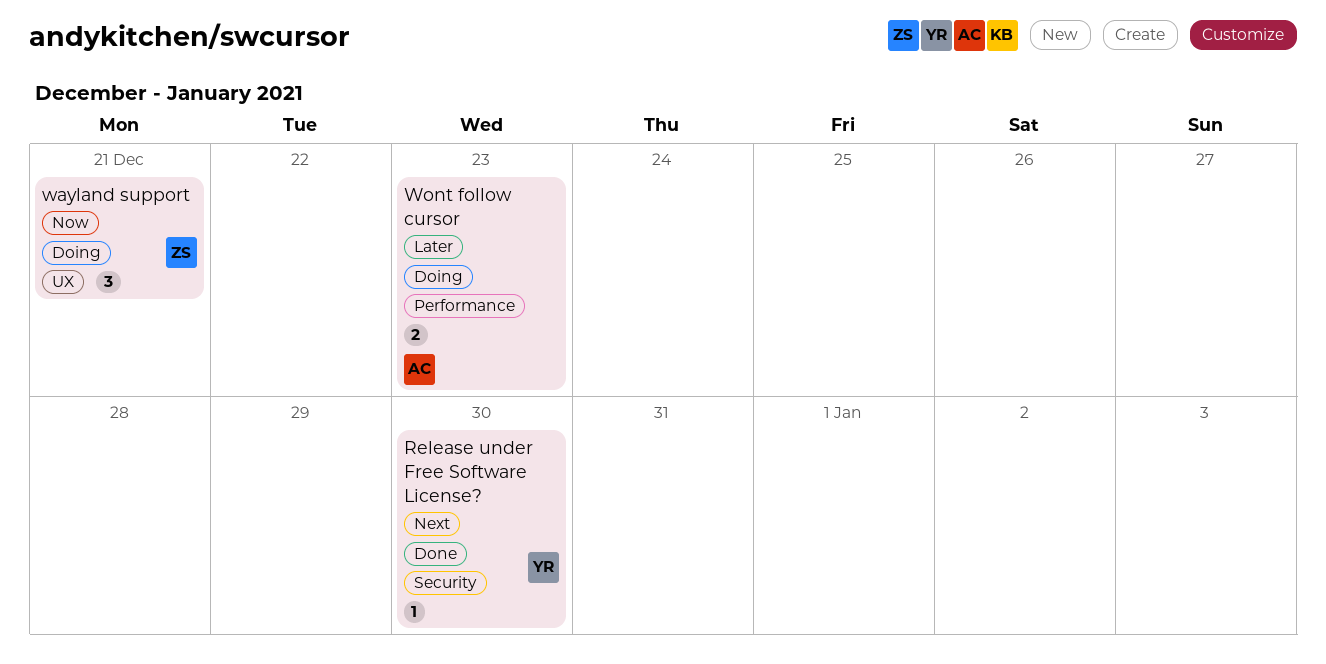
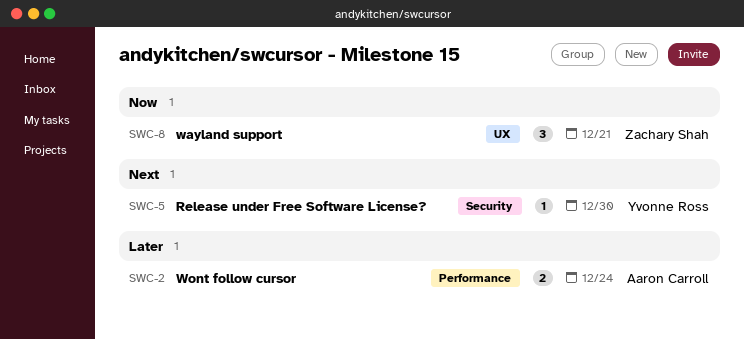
Wont follow cursor, due: Dec 23 -> Dec 24

